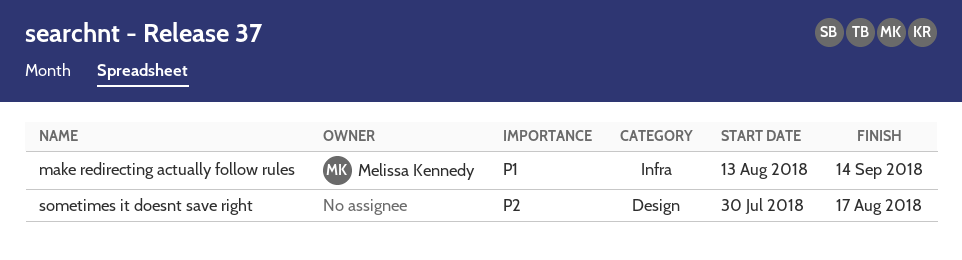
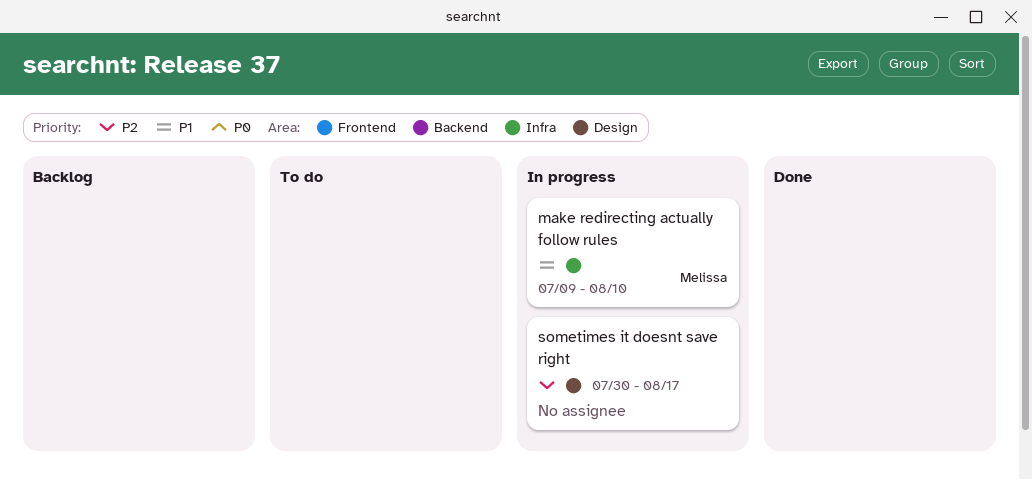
make redirecting actually follow rules, start: Aug 13 -> Jul 9
make redirecting actually follow rules, due: Sep 14 -> Aug 10

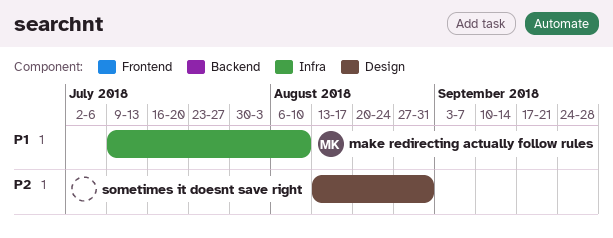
sometimes it doesnt save right, start: Jul 30 -> Aug 13
sometimes it doesnt save right, due: Aug 17 -> Aug 31

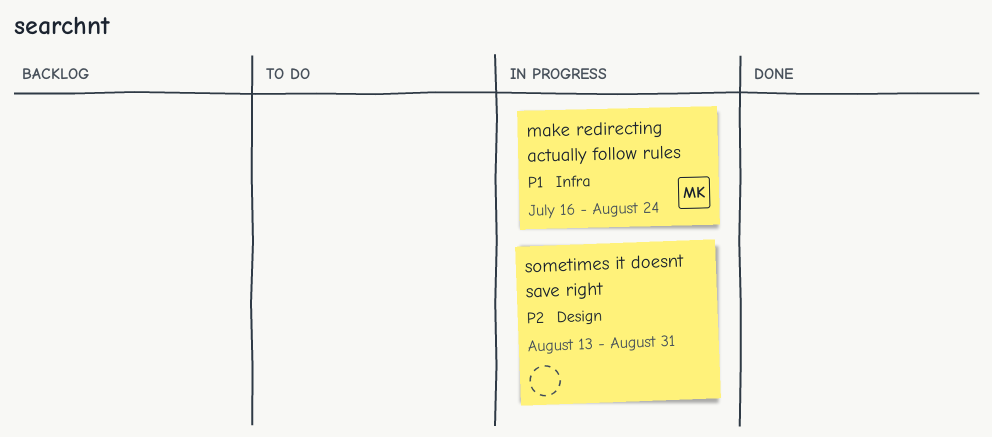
make redirecting actually follow rules, start: Jul 9 -> Jul 16
make redirecting actually follow rules, due: Aug 10 -> Aug 24

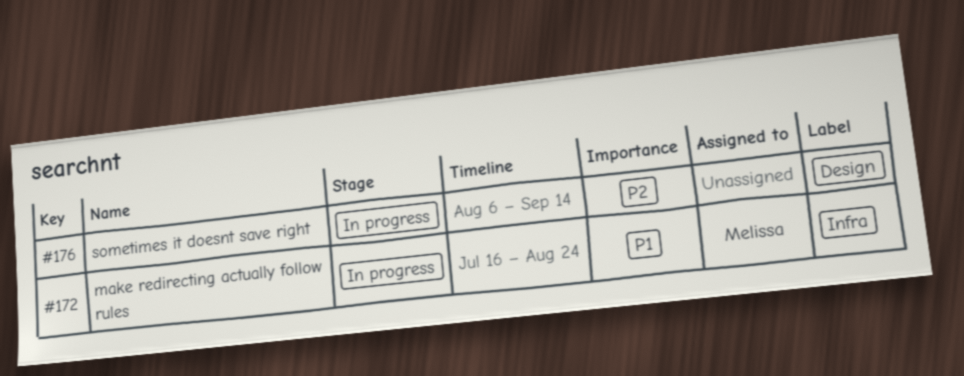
sometimes it doesnt save right, start: Aug 13 -> Aug 6
sometimes it doesnt save right, due: Aug 31 -> Sep 14

